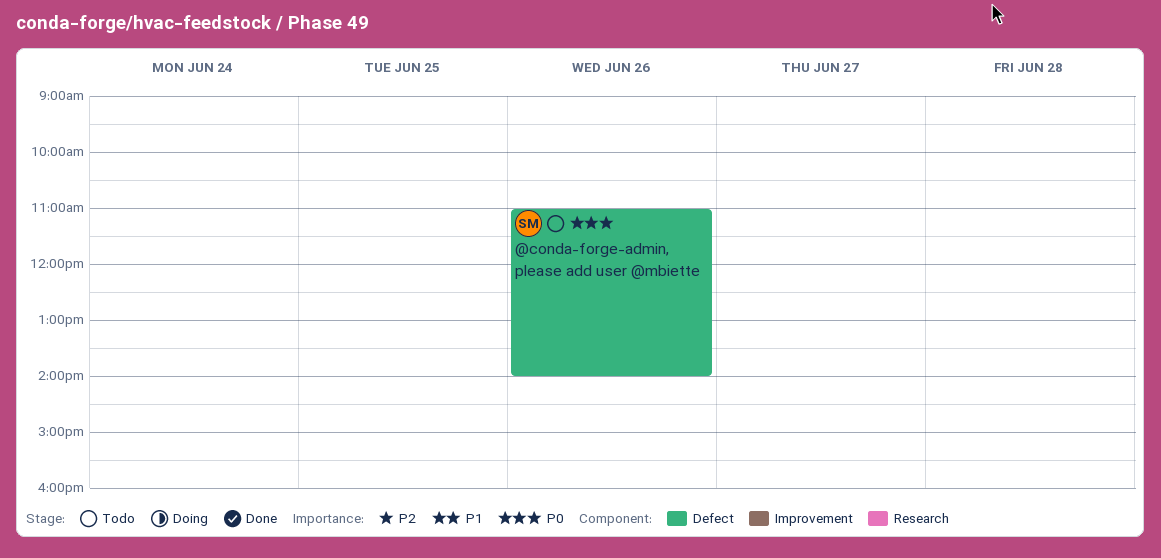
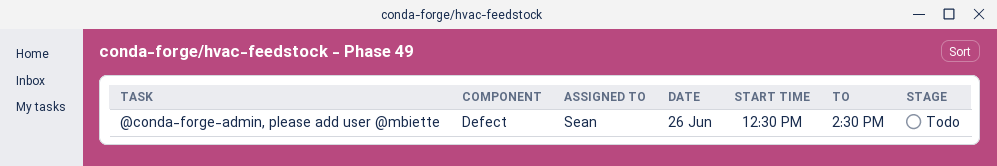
@conda-forge-admin, please add user @mbiette, begins: 11:00 -> 12:30
@conda-forge-admin, please add user @mbiette, ends: 14:00 -> 14:30

